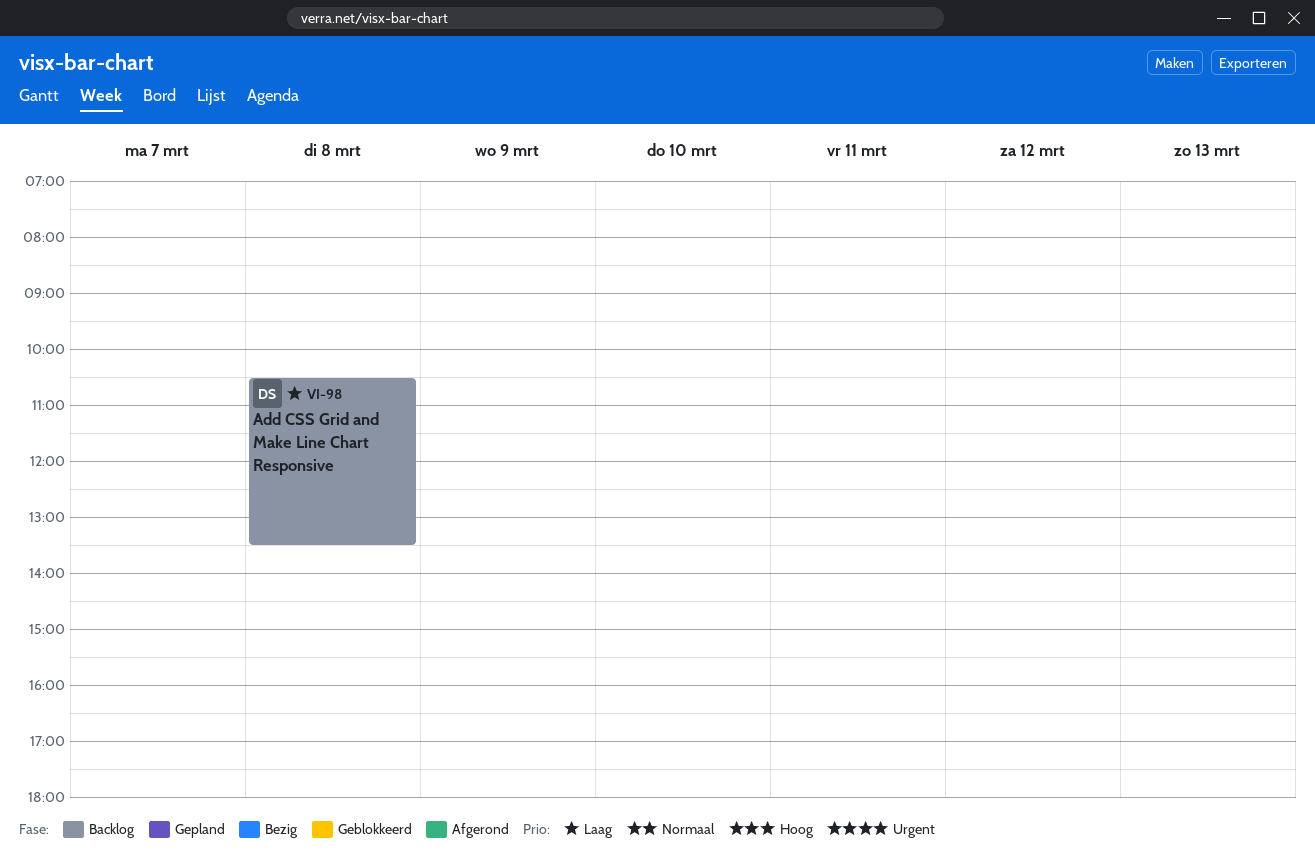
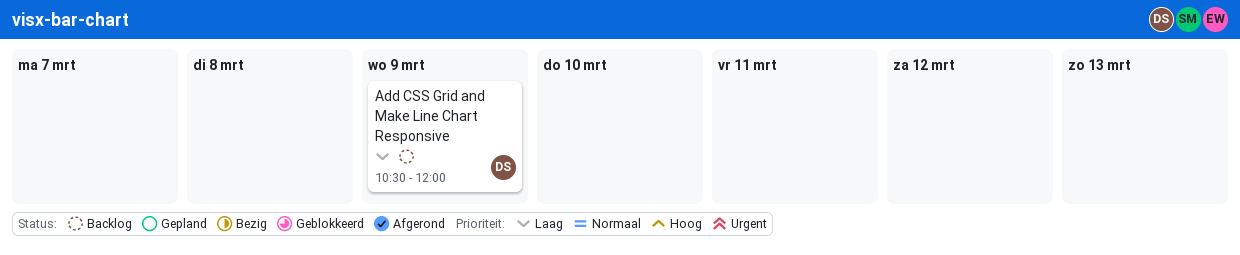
Add CSS Grid and Make Line Chart Responsive, day: Mar 8 -> Mar 9
Add CSS Grid and Make Line Chart Responsive, ends: 13:30 -> 12:00

